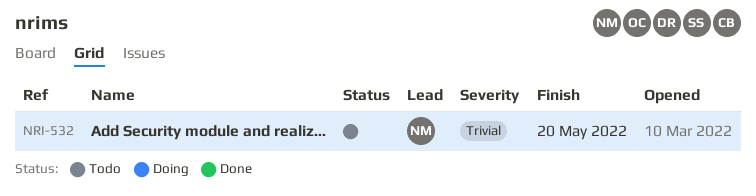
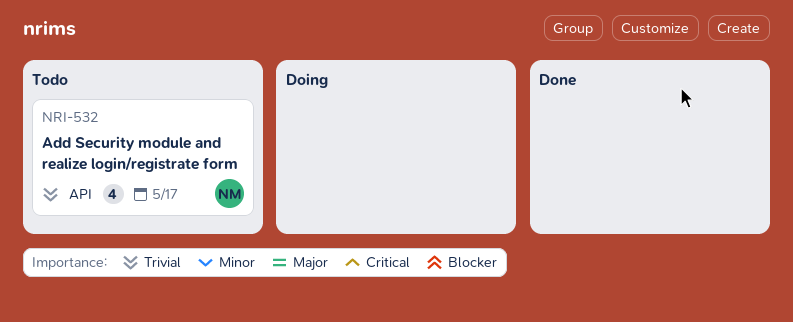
NRI-532, due: May 20 -> May 17

